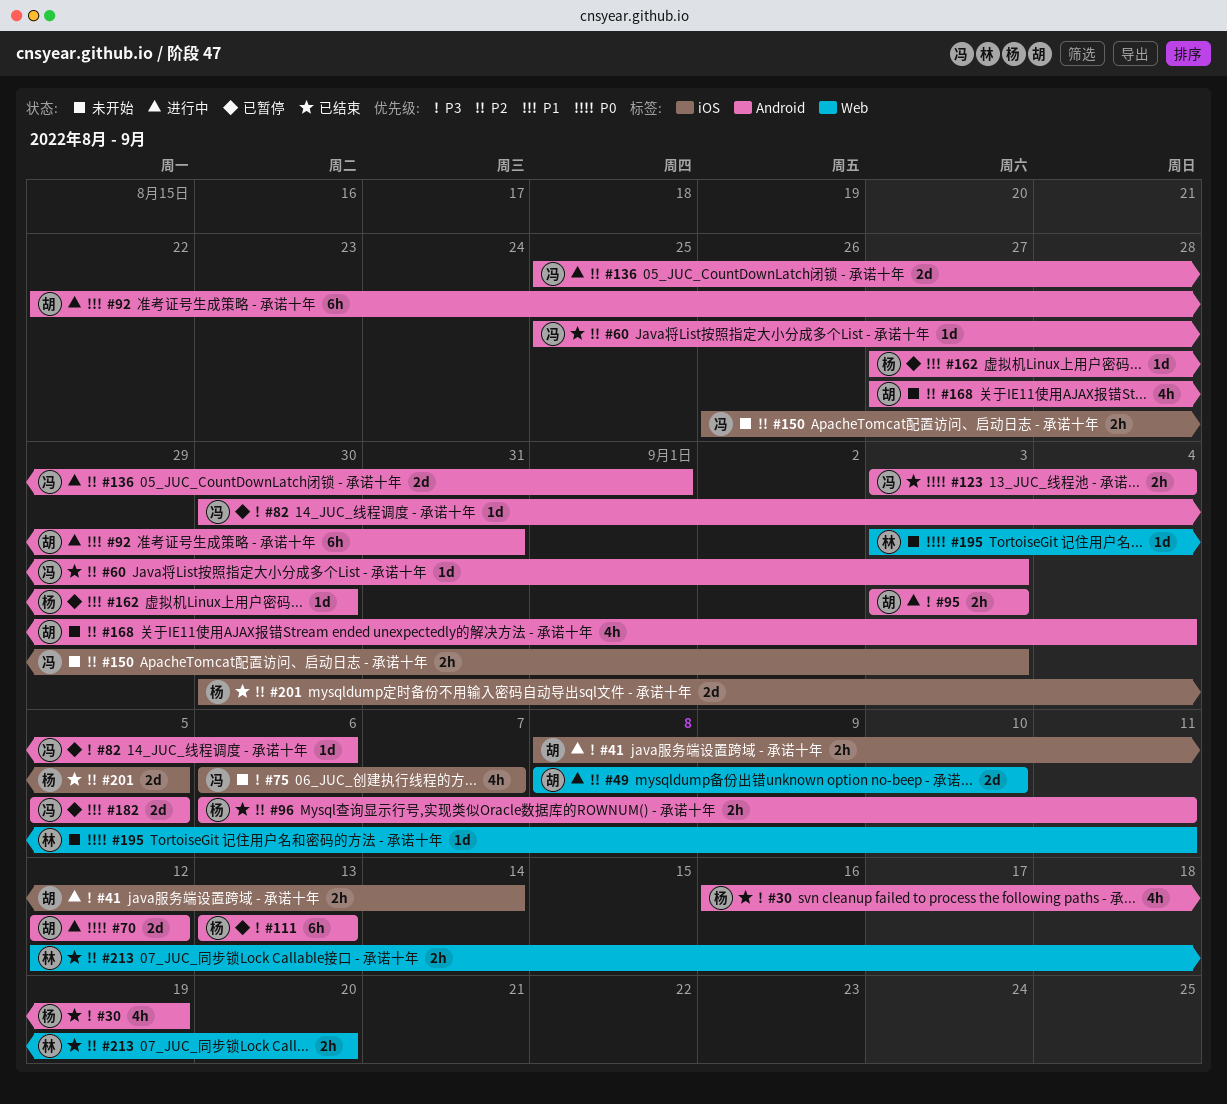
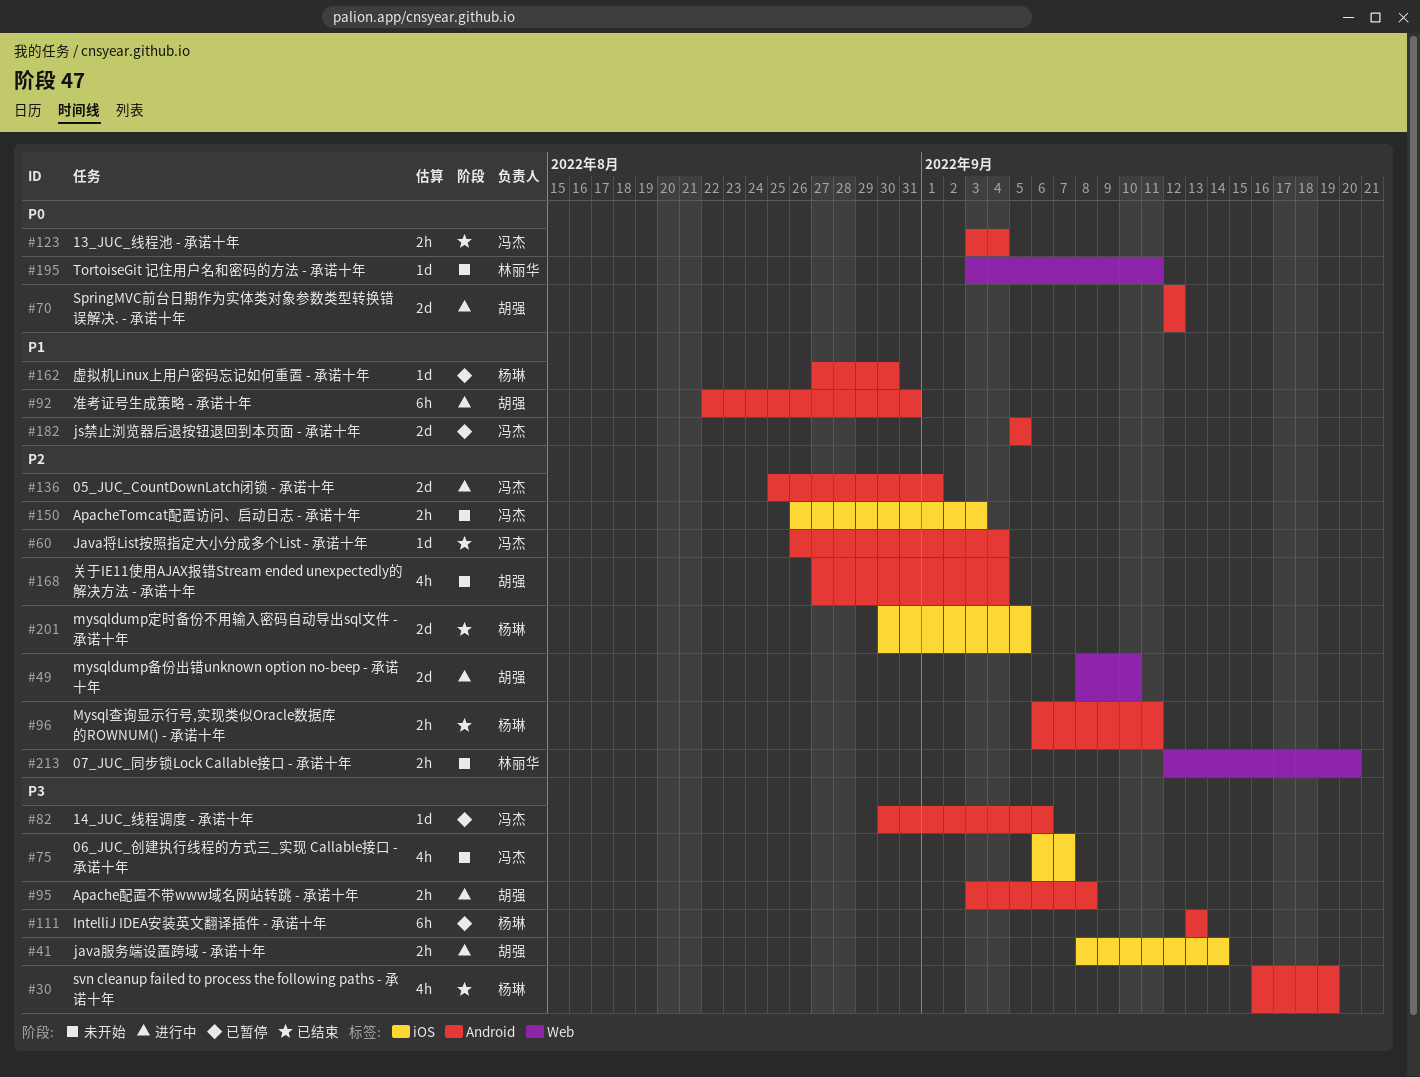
#60, start: Aug 25 -> Aug 26
#60, due: Sep 3 -> Sep 4
#95, due: Sep 3 -> Sep 8
#213, status: 已结束 -> 未开始

